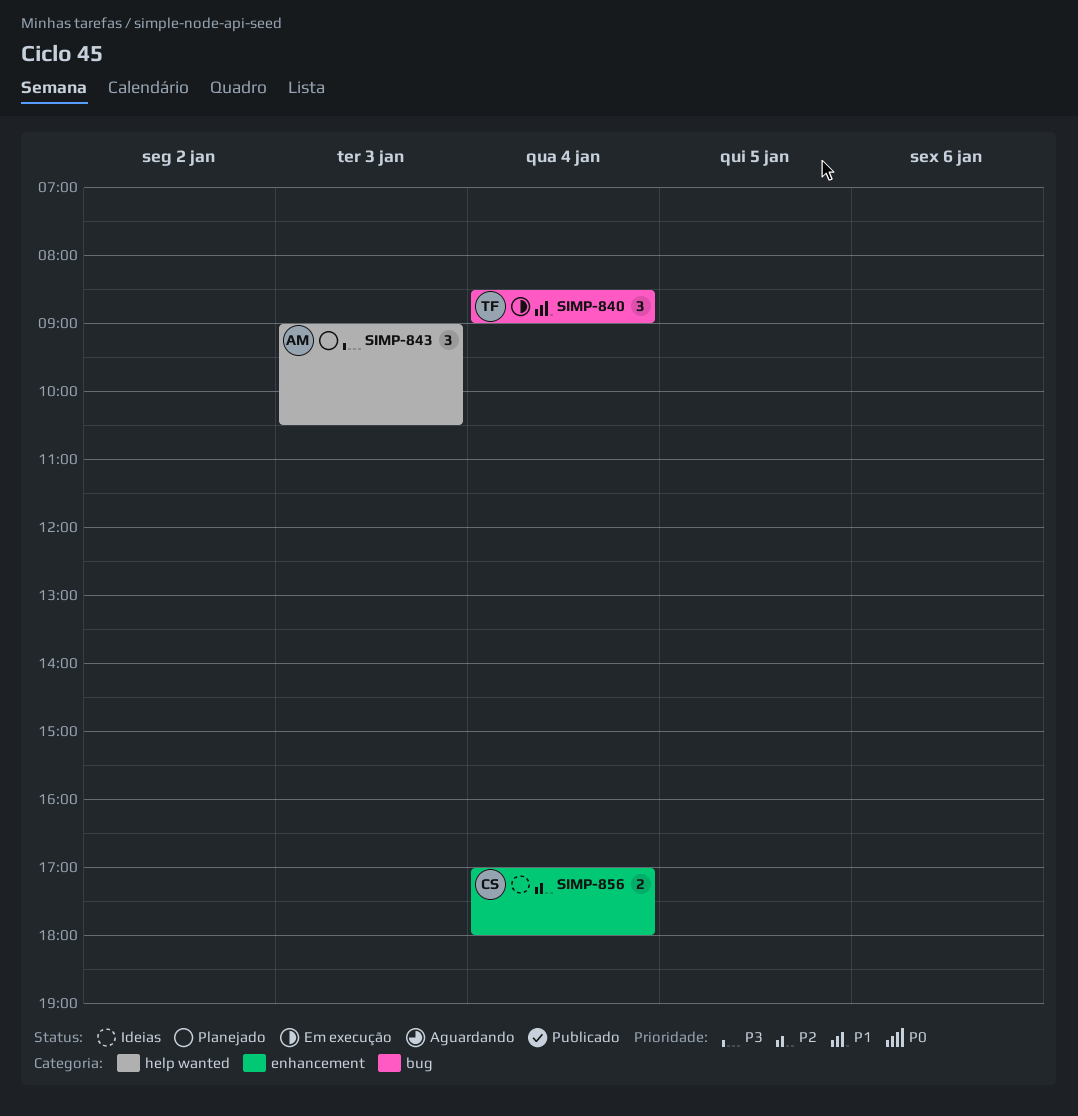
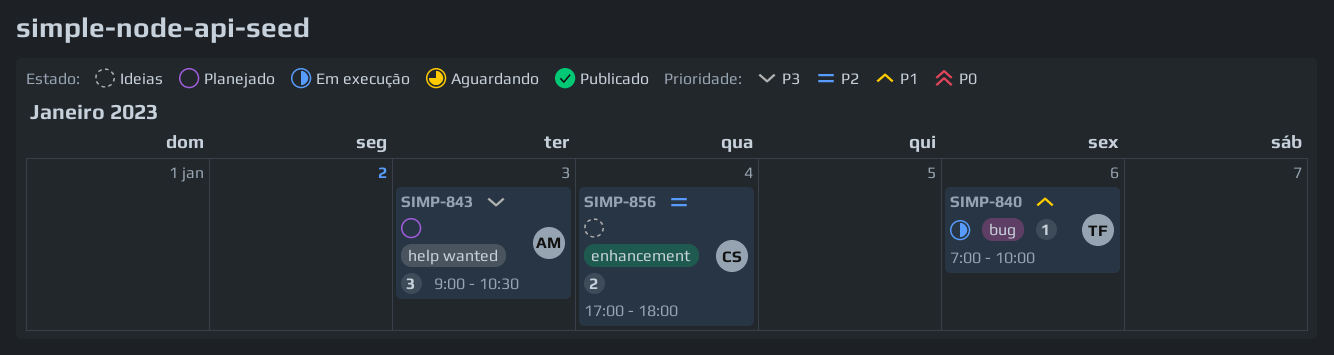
SIMP-840, estimate: 3 -> 1
SIMP-840, day: Jan 4 -> Jan 6
SIMP-840, begins: 08:30 -> 07:00
SIMP-840, ends: 09:00 -> 10:00

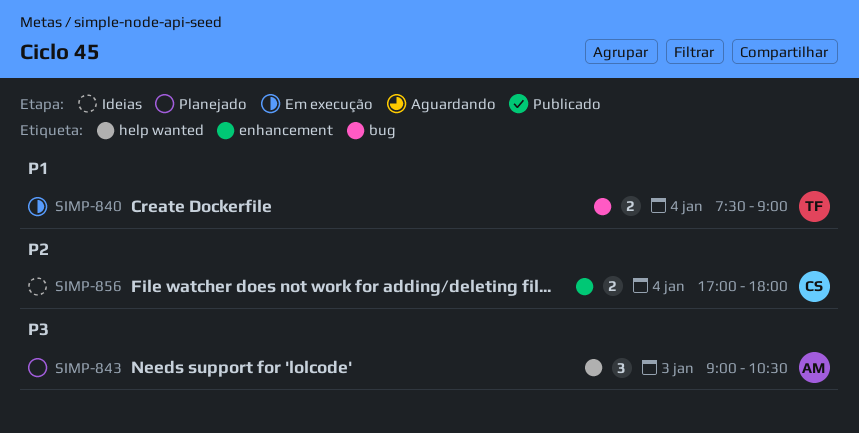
SIMP-840, estimate: 1 -> 2
SIMP-840, day: Jan 6 -> Jan 4
SIMP-840, begins: 07:00 -> 07:30
SIMP-840, ends: 10:00 -> 09:00

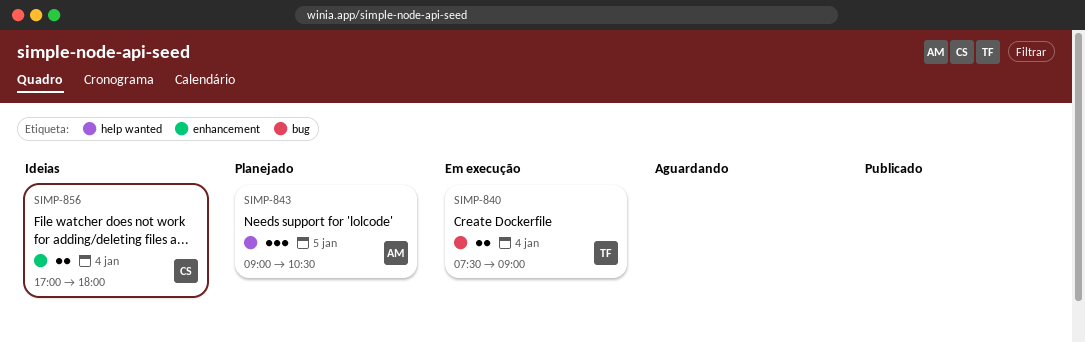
SIMP-843, day: Jan 3 -> Jan 5

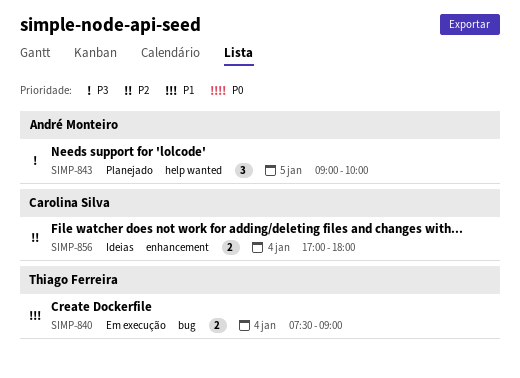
SIMP-843, ends: 10:30 -> 10:00

